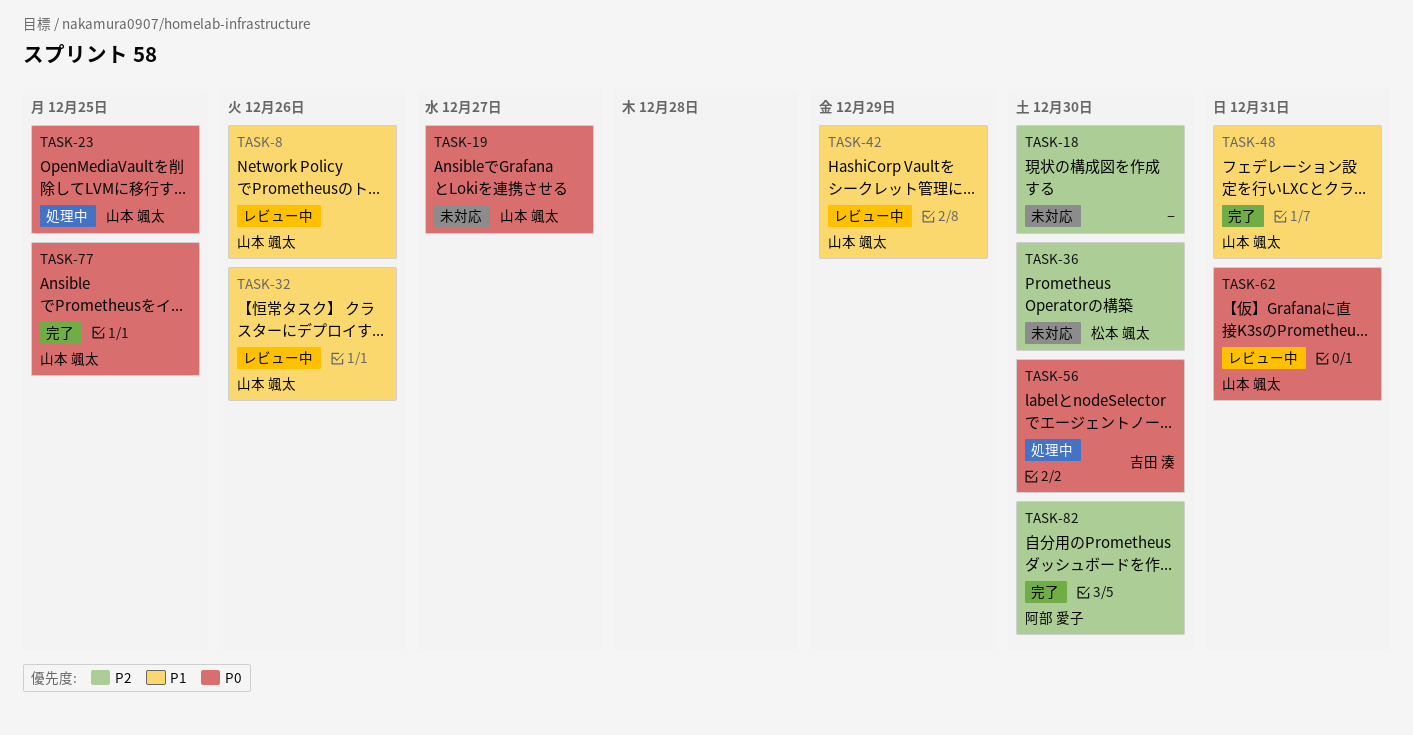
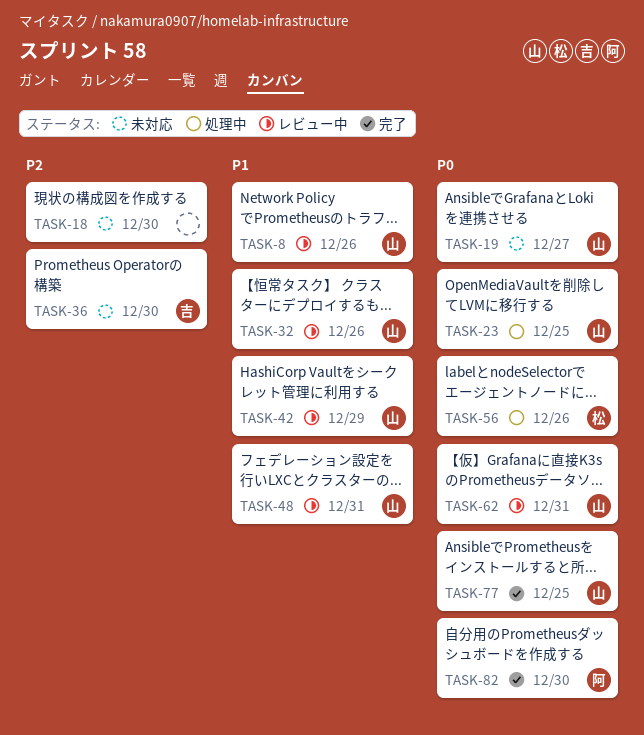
TASK-36, owner: 松本 颯太 -> 吉田 湊
TASK-48, status: 完了 -> レビュー中
TASK-56, owner: 吉田 湊 -> 松本 颯太
TASK-56, due: Dec 30 -> Dec 26
TASK-82, priority: P2 -> P0

